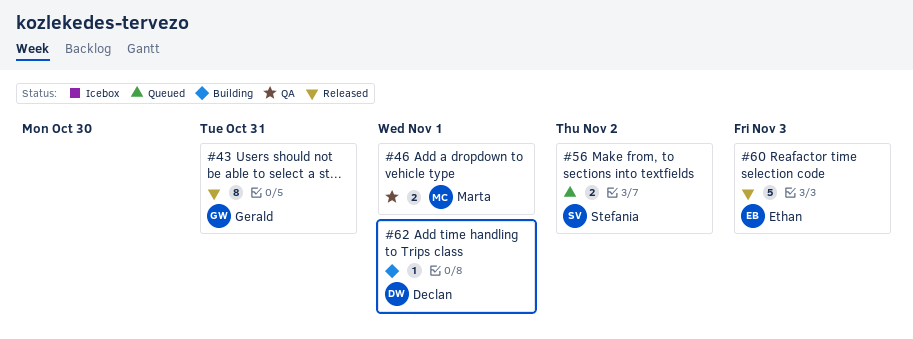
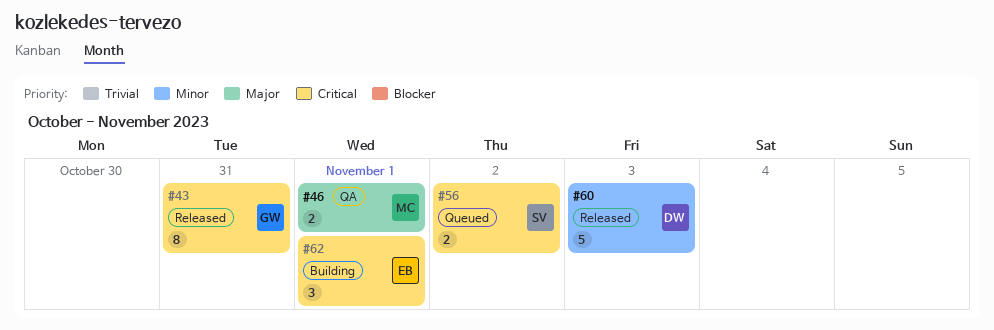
#60, owner: Ethan -> Declan
#62, owner: Declan -> Ethan
#62, estimate: 1 -> 3

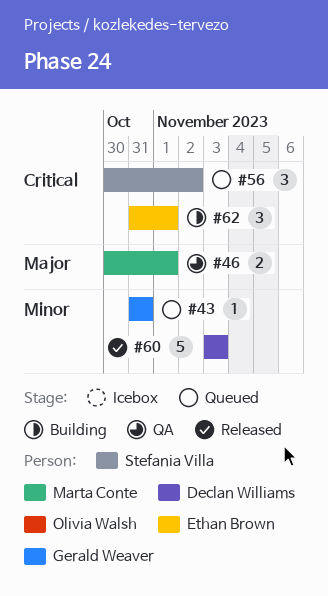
#43, status: Released -> Queued
#43, priority: Critical -> Minor
#43, estimate: 8 -> 1
#56, estimate: 2 -> 3

